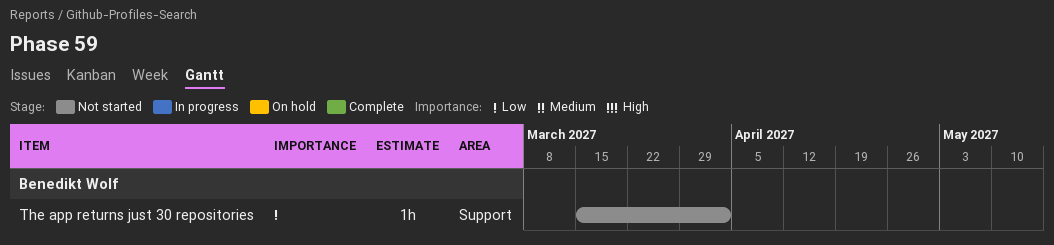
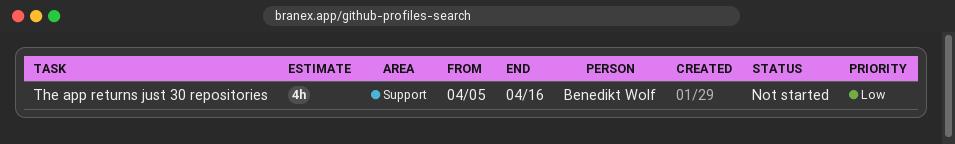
The app returns just 30 repositories, estimate: 1h -> 4h
The app returns just 30 repositories, start: Mar 15 -> Apr 5
The app returns just 30 repositories, due: Apr 2 -> Apr 16

